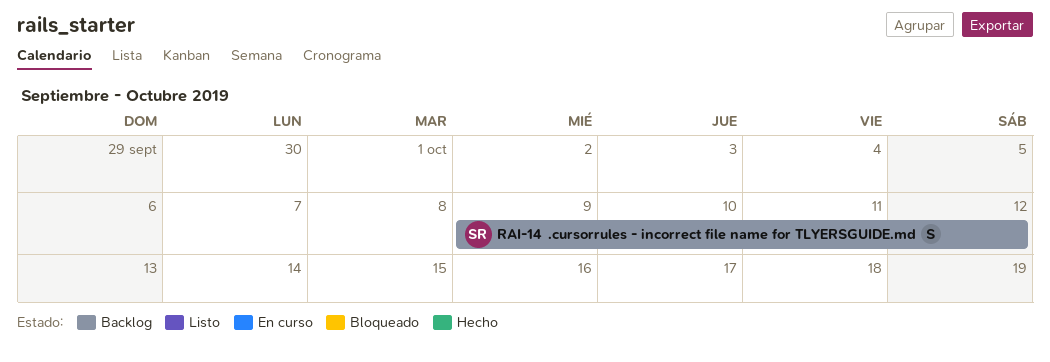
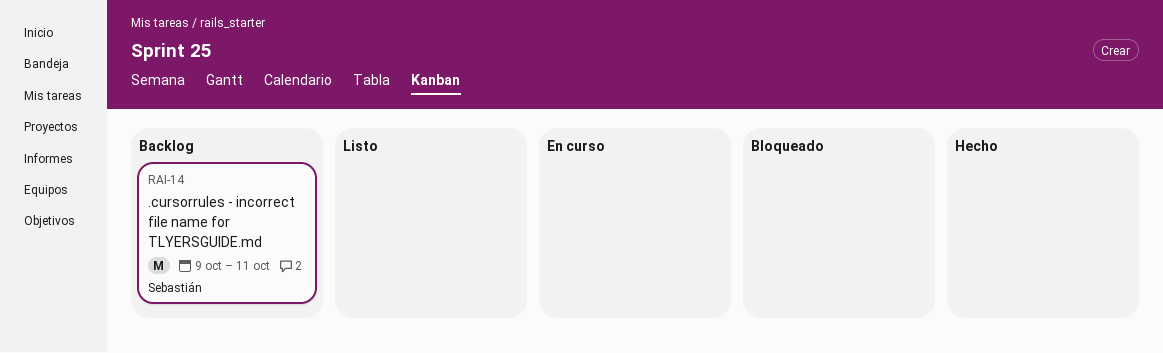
RAI-14, estimate: S -> M
RAI-14, due: Oct 12 -> Oct 11

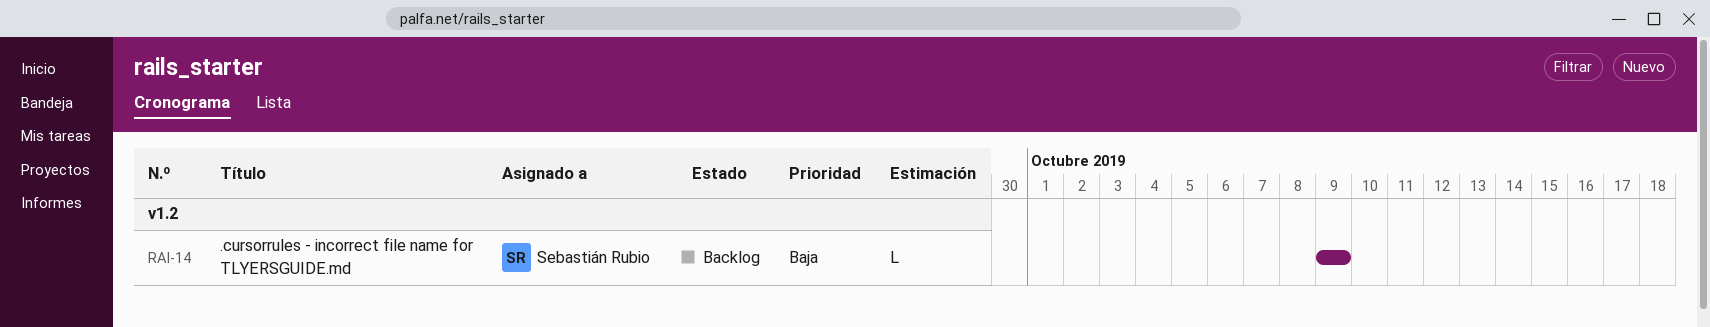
RAI-14, estimate: M -> L
RAI-14, due: Oct 11 -> Oct 9

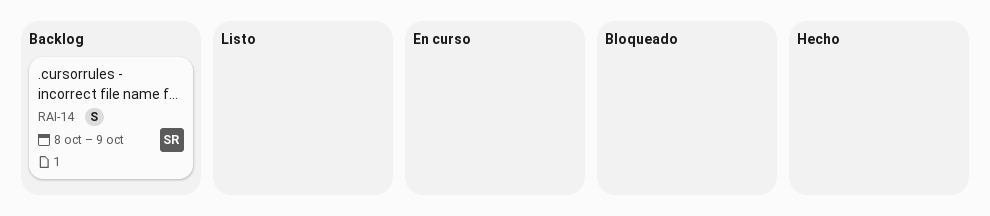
RAI-14, estimate: L -> S
RAI-14, start: Oct 9 -> Oct 8

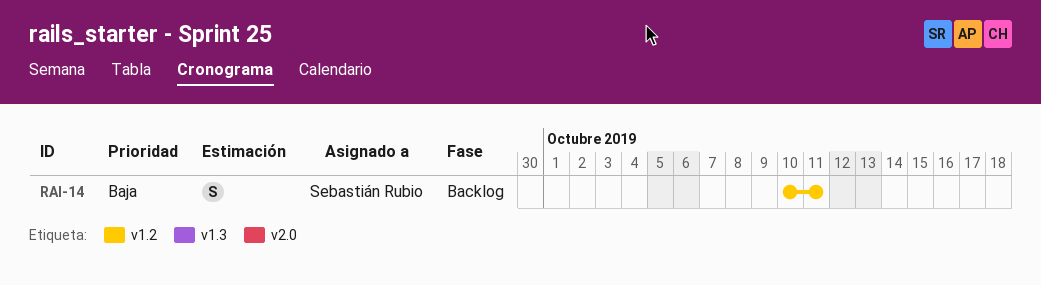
RAI-14, start: Oct 8 -> Oct 10
RAI-14, due: Oct 9 -> Oct 11

